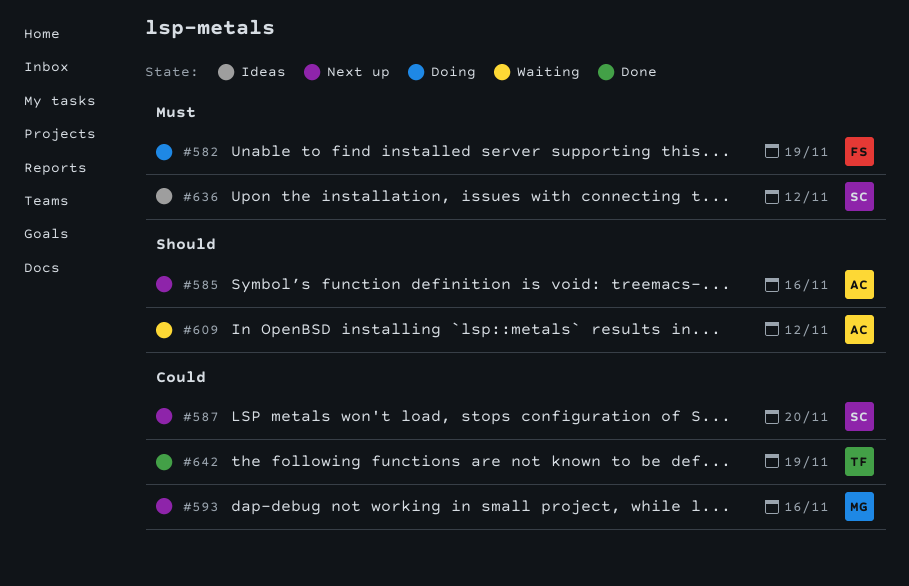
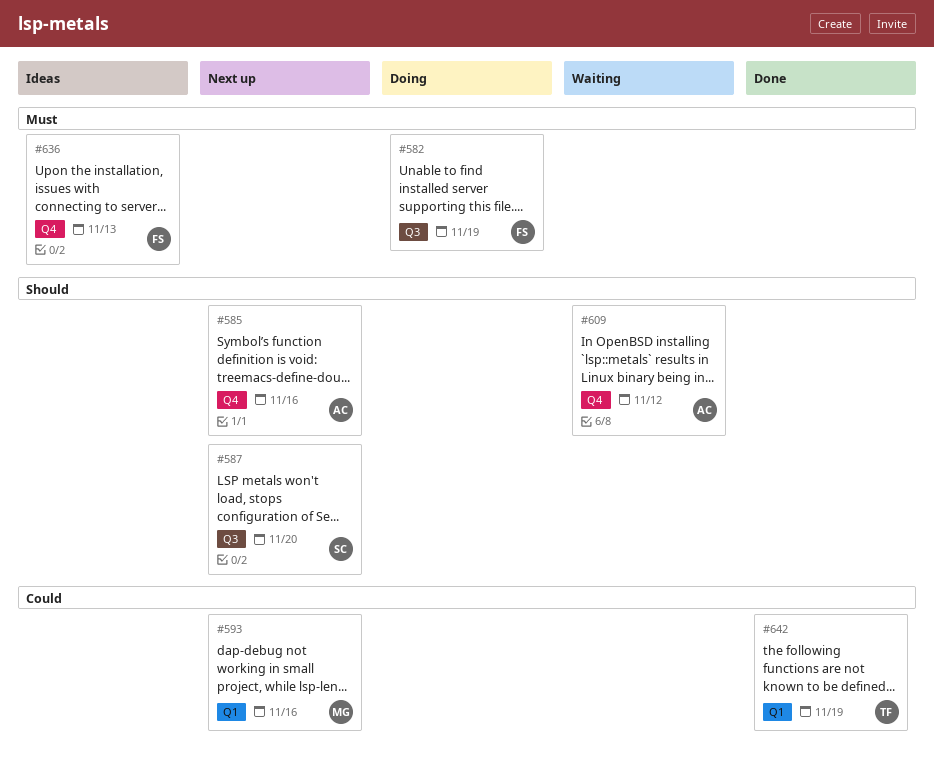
#587, priority: Could -> Should
#636, owner: SC -> FS
#636, due: Nov 12 -> Nov 13

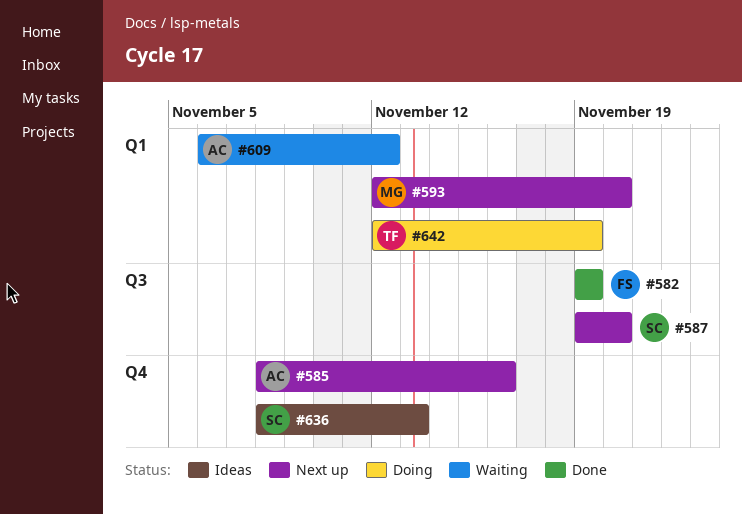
#582, status: Doing -> Done
#593, due: Nov 16 -> Nov 20
#609, label: Q4 -> Q1
#636, owner: FS -> SC
#642, status: Done -> Doing

